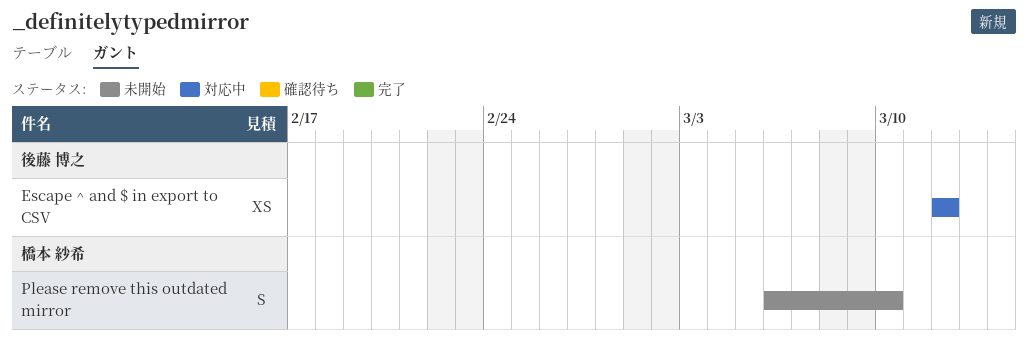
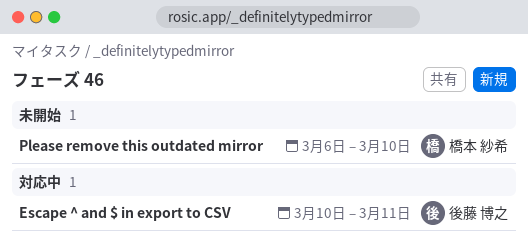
Escape ^ and $ in export to CSV, start: Mar 12 -> Mar 10
Escape ^ and $ in export to CSV, due: Mar 12 -> Mar 11

